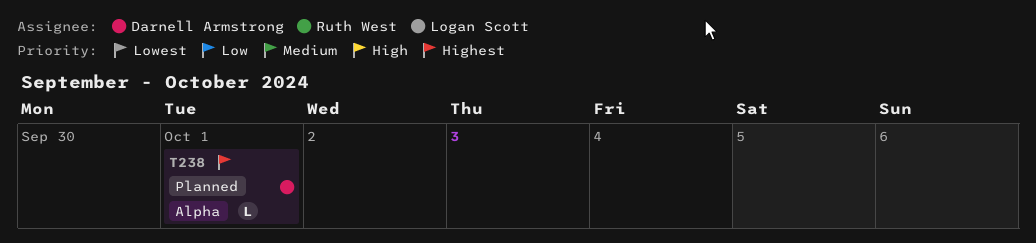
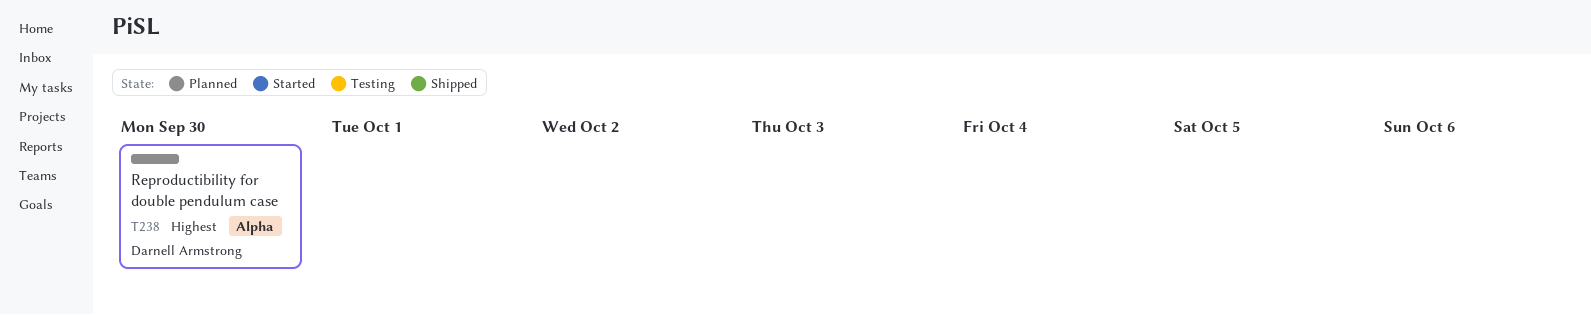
T238, due: Oct 1 -> Sep 30

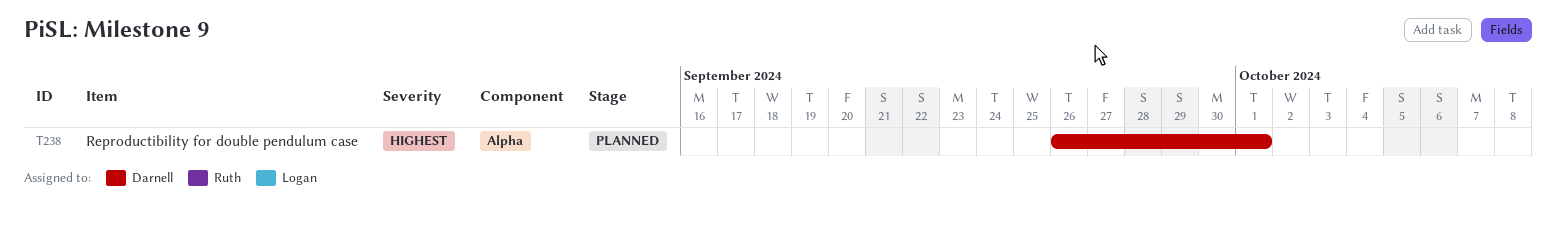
T238, due: Sep 30 -> Oct 1

